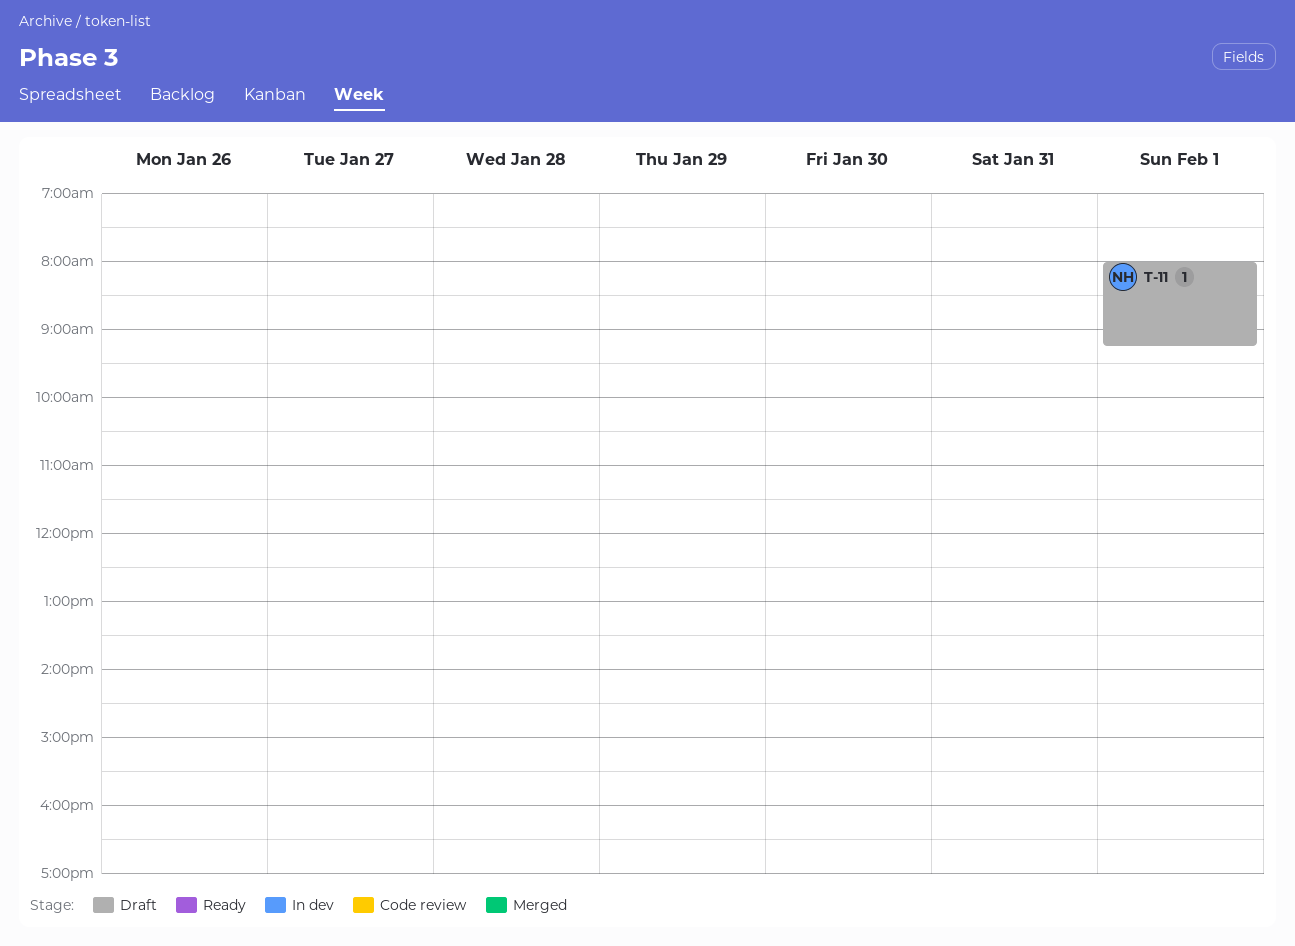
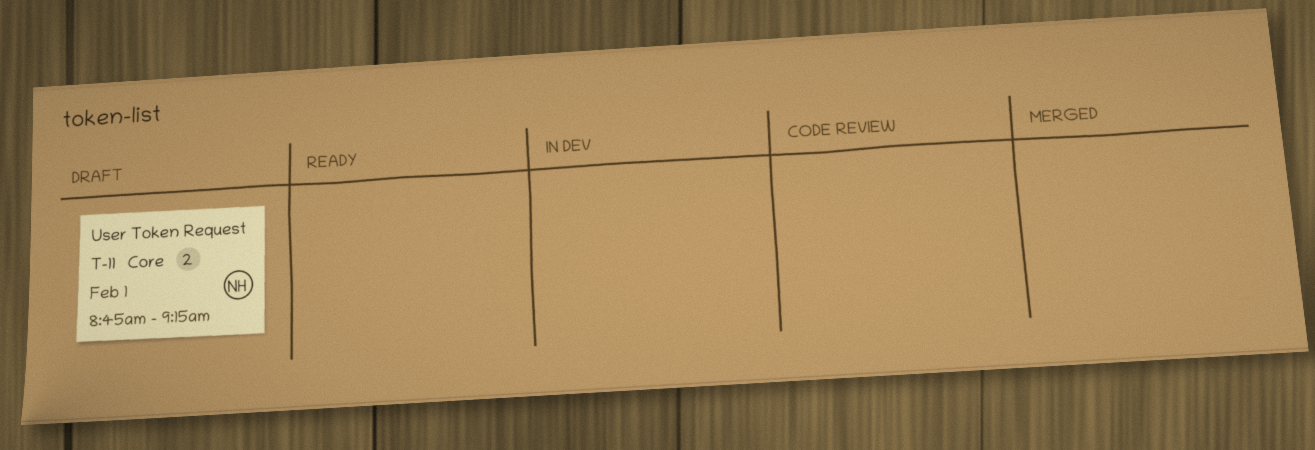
T-11, estimate: 1 -> 2
T-11, begins: 08:00 -> 08:45

